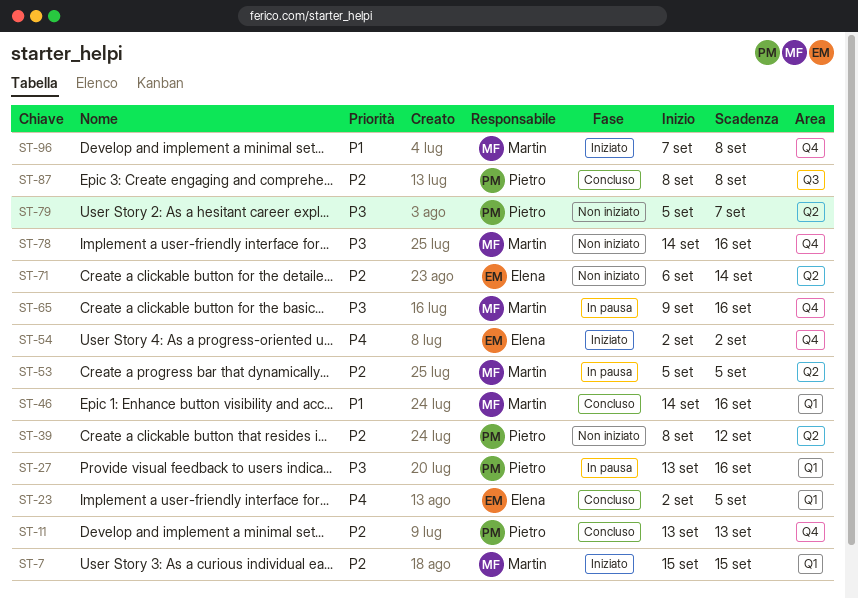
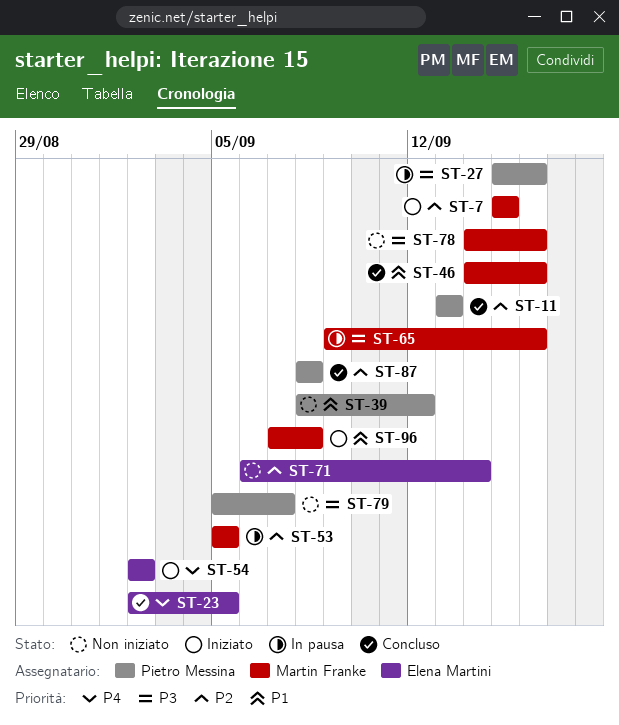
ST-27, start: Sep 13 -> Sep 15
ST-39, priority: P2 -> P1

